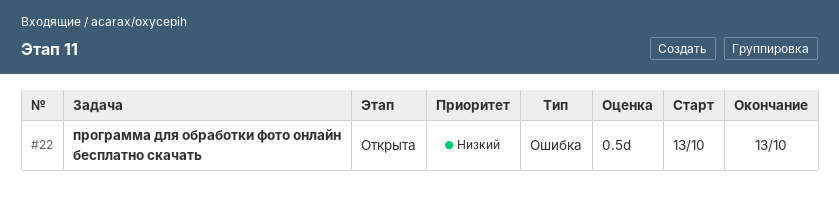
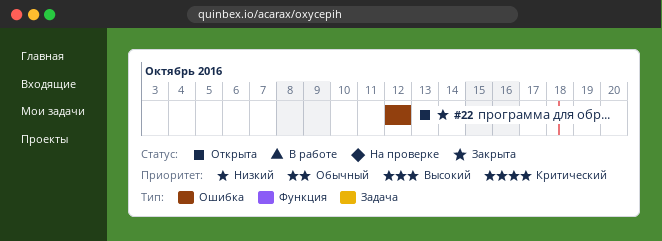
#22, start: Oct 13 -> Oct 12
#22, due: Oct 13 -> Oct 12

